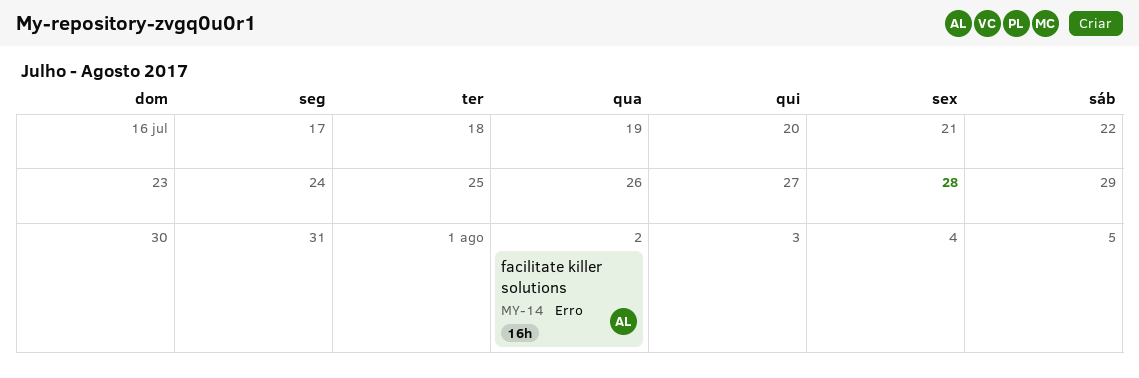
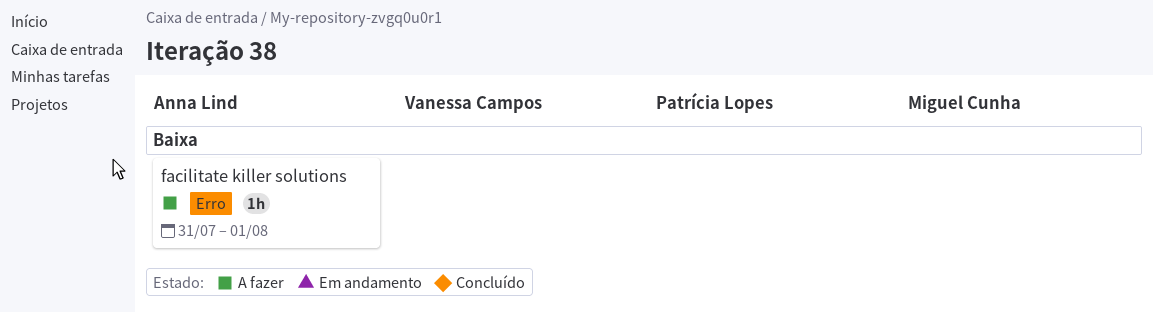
facilitate killer solutions, estimate: 16h -> 1h
facilitate killer solutions, due: Aug 2 -> Aug 1

